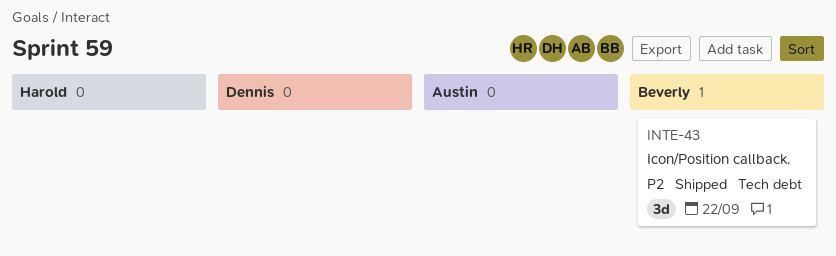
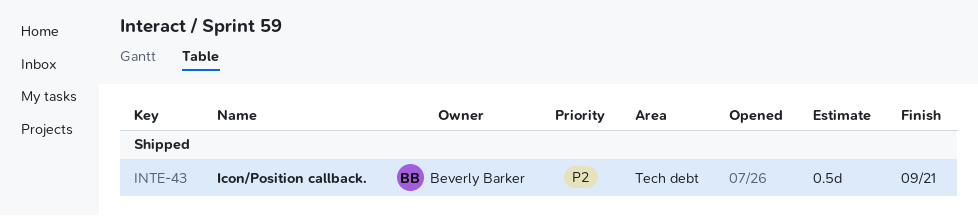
INTE-43, estimate: 3d -> 0.5d
INTE-43, due: Sep 22 -> Sep 21

